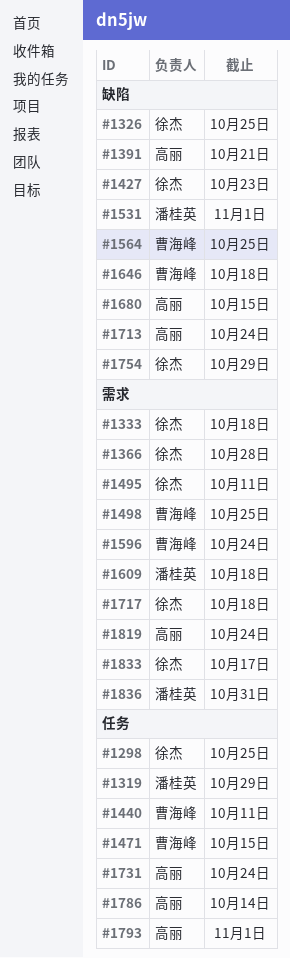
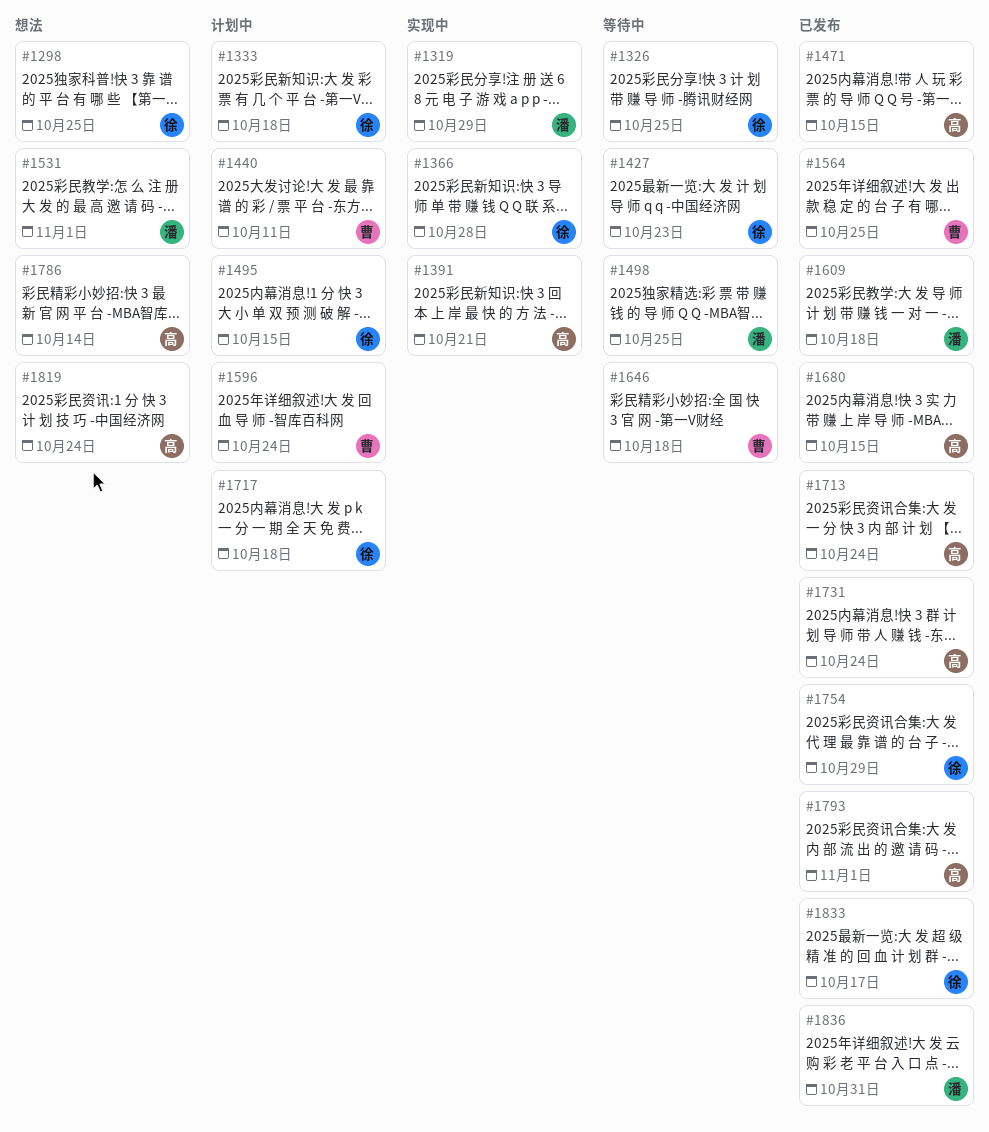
#1471, owner: 曹海峰 -> 高丽
#1495, due: Oct 11 -> Oct 15
#1498, owner: 曹海峰 -> 潘桂英

